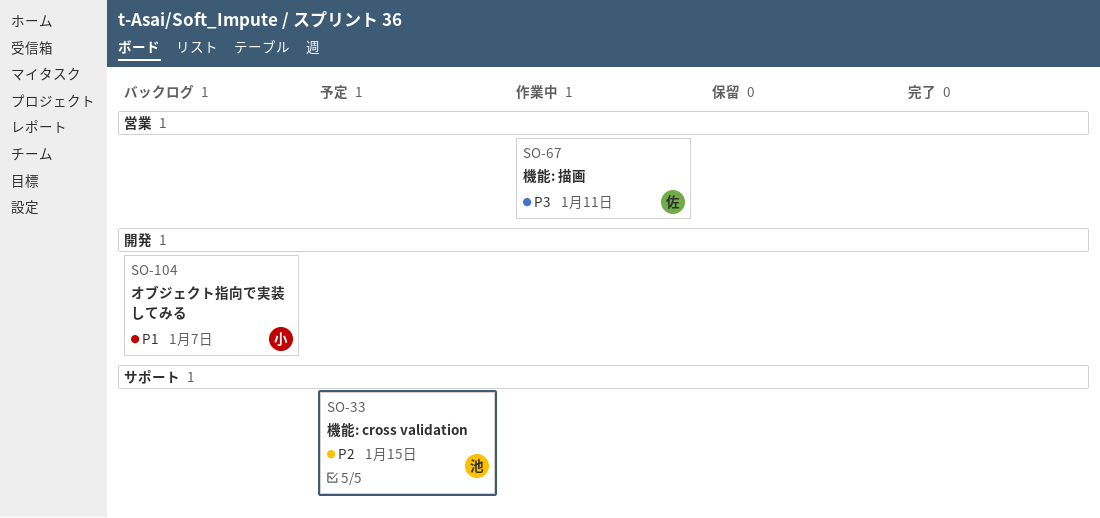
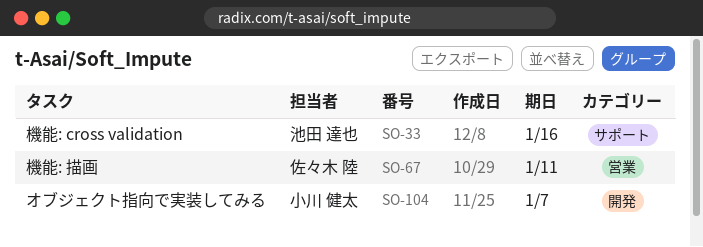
SO-33, due: Jan 15 -> Jan 16

